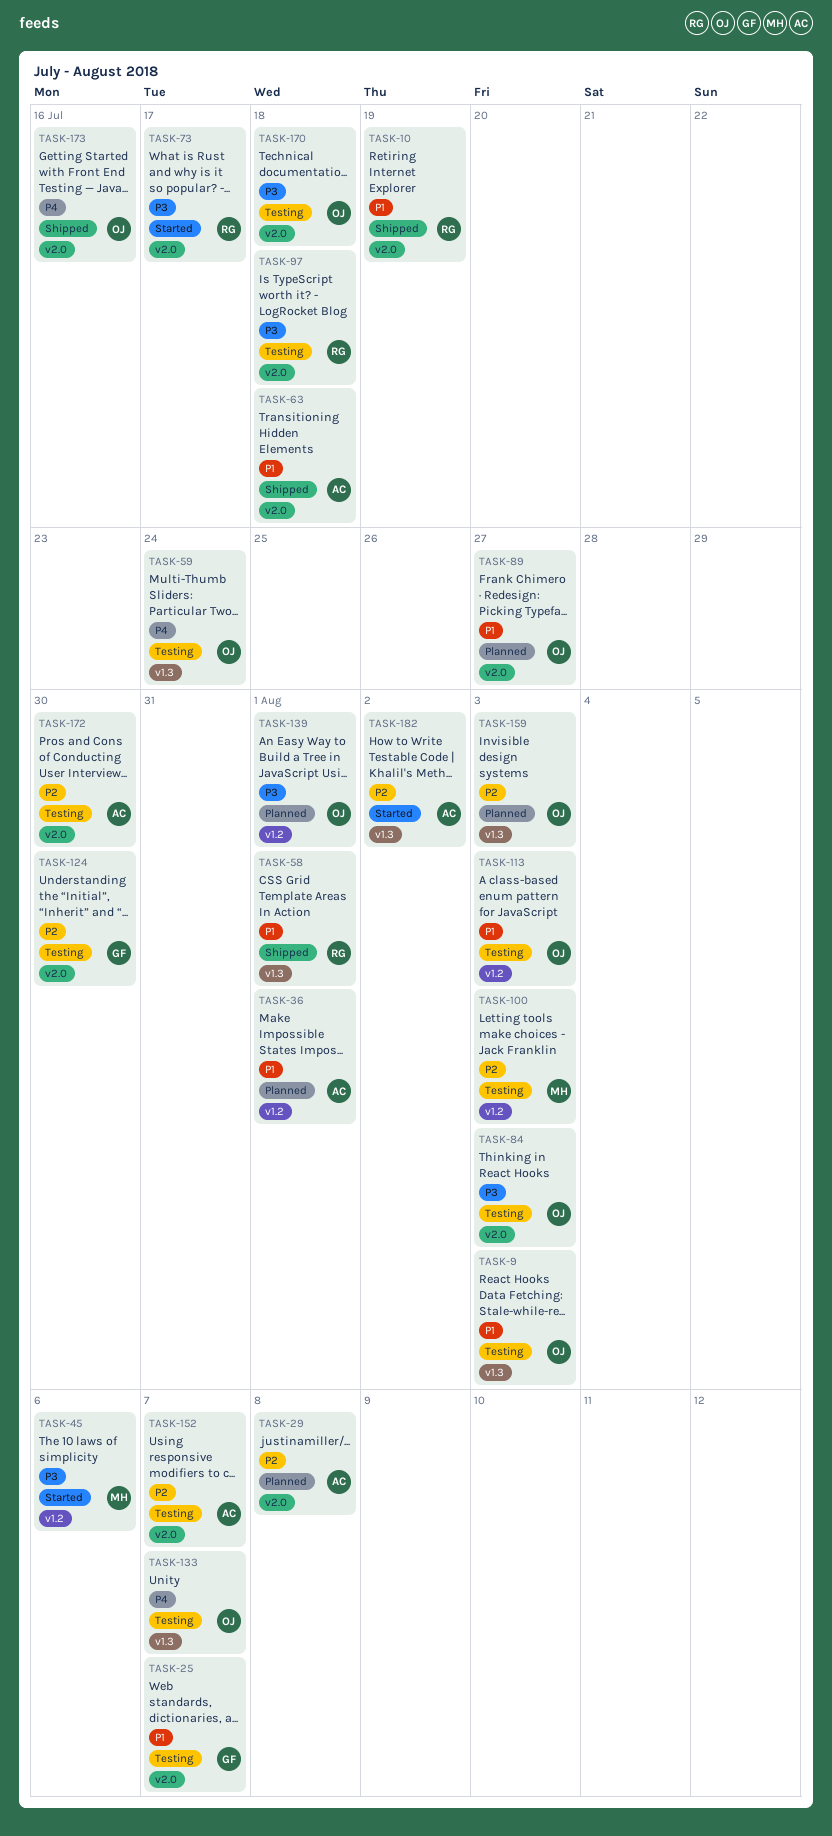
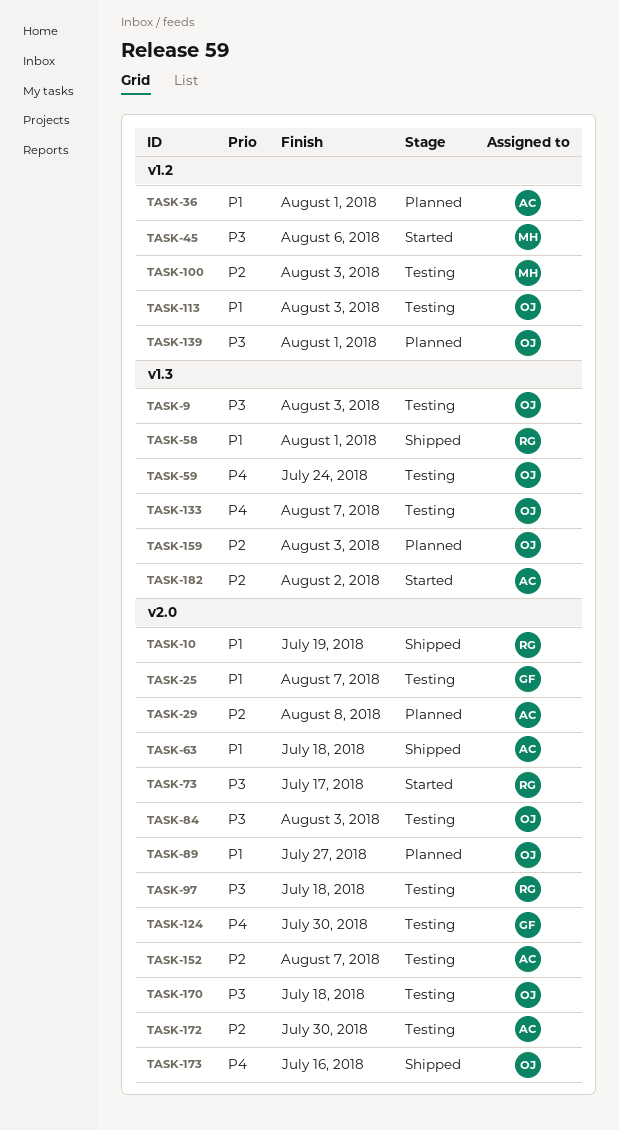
TASK-9, priority: P1 -> P3
TASK-124, priority: P2 -> P4

